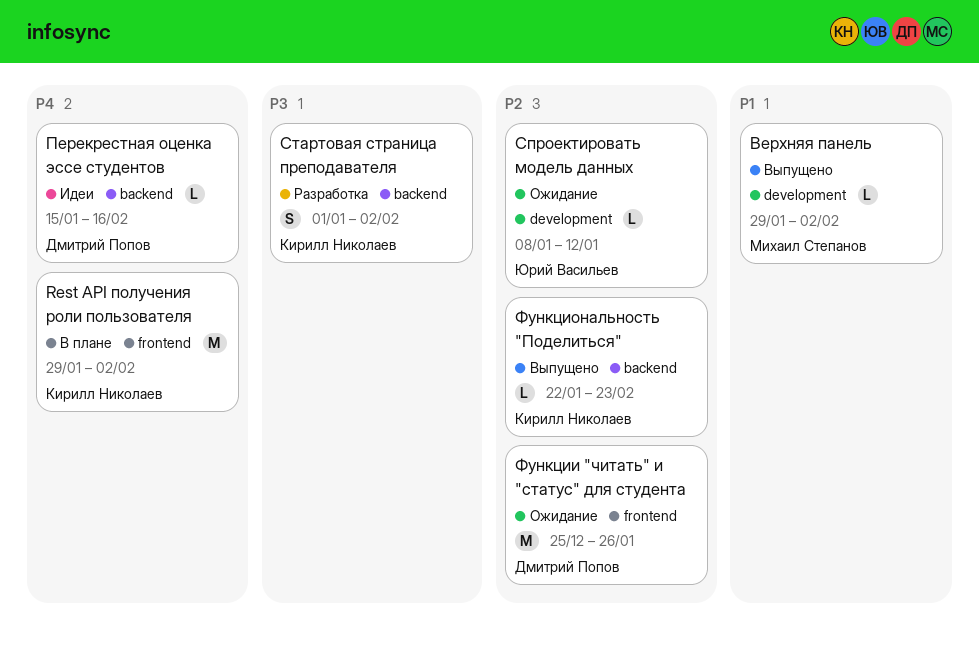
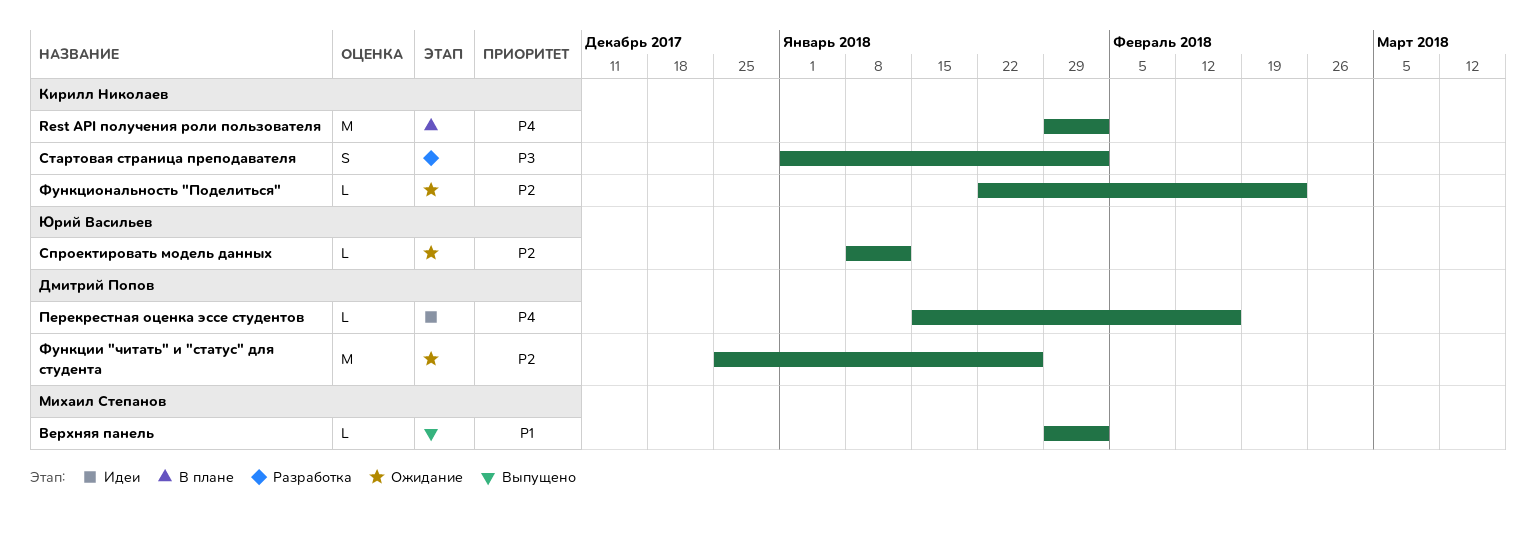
Функциональность "Поделиться", status: Выпущено -> Ожидание

